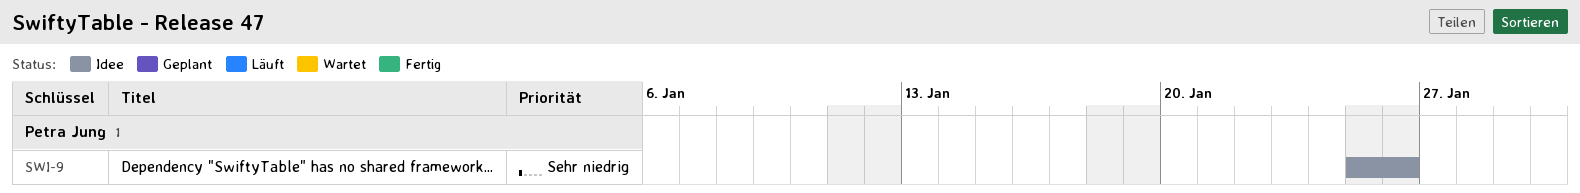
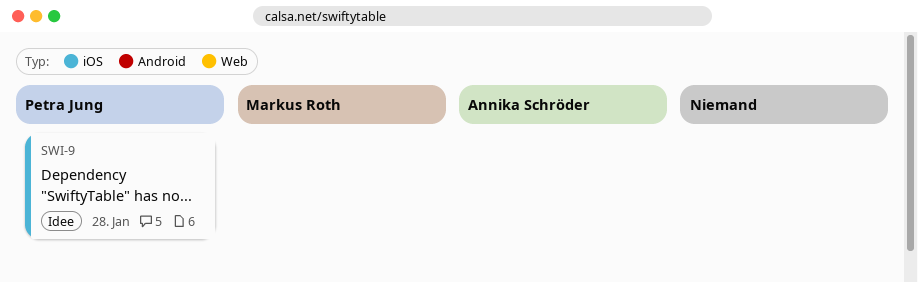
SWI-9, due: Jan 26 -> Jan 28

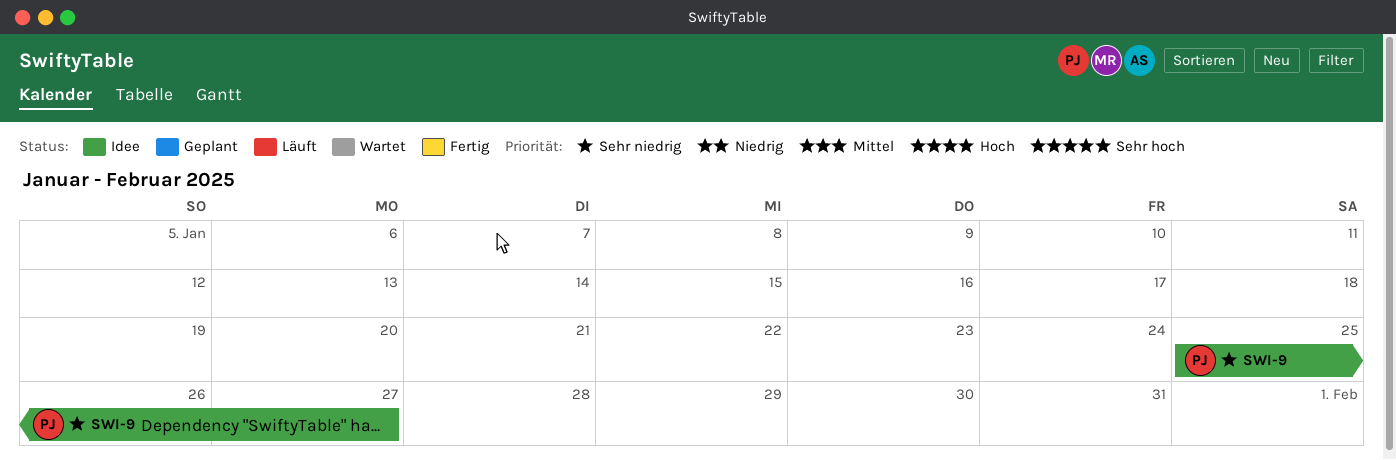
SWI-9, due: Jan 28 -> Jan 27

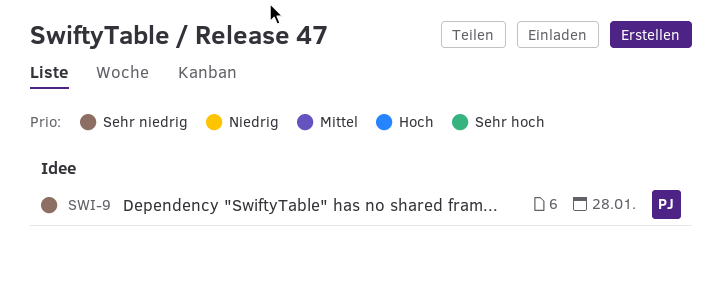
SWI-9, due: Jan 27 -> Jan 28

